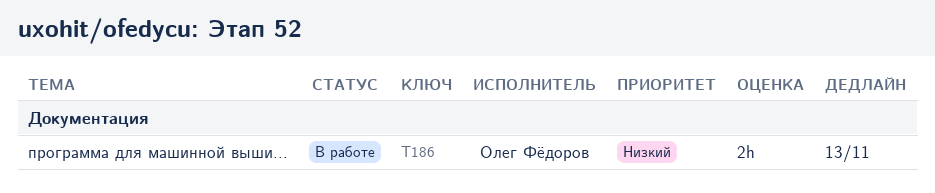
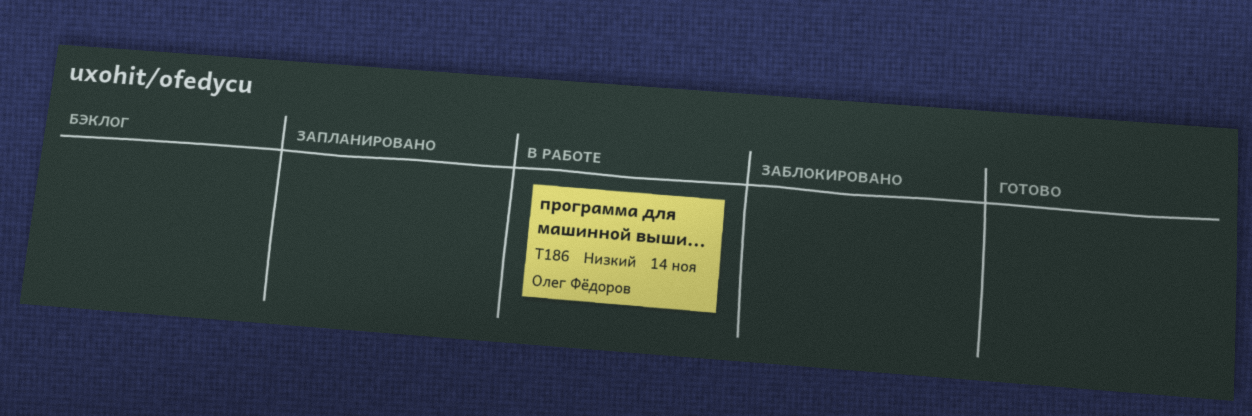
T186, due: Nov 13 -> Nov 14

